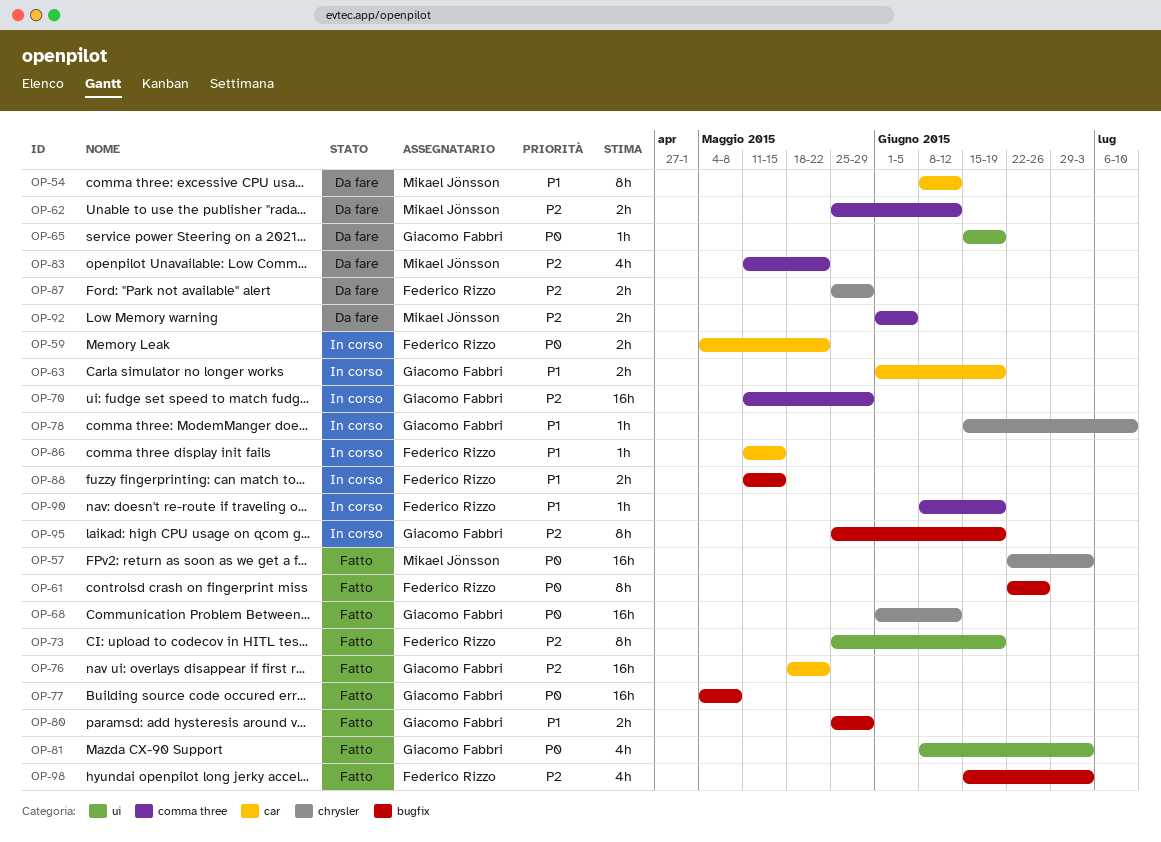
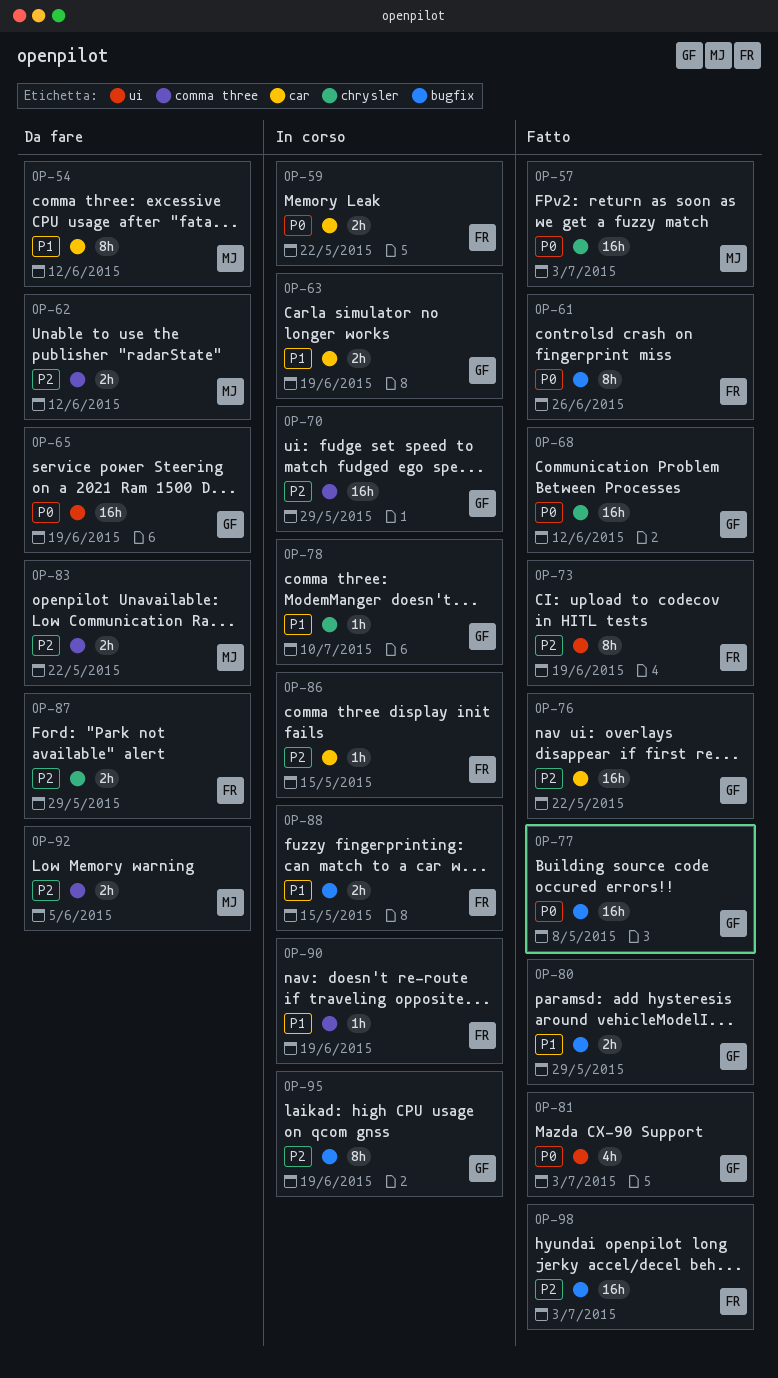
OP-65, estimate: 1h -> 16h
OP-83, estimate: 4h -> 2h
OP-86, priority: P1 -> P2
OP-98, estimate: 4h -> 16h

